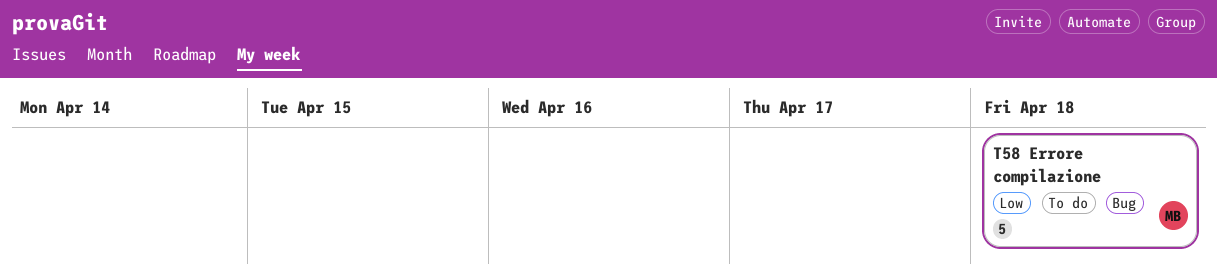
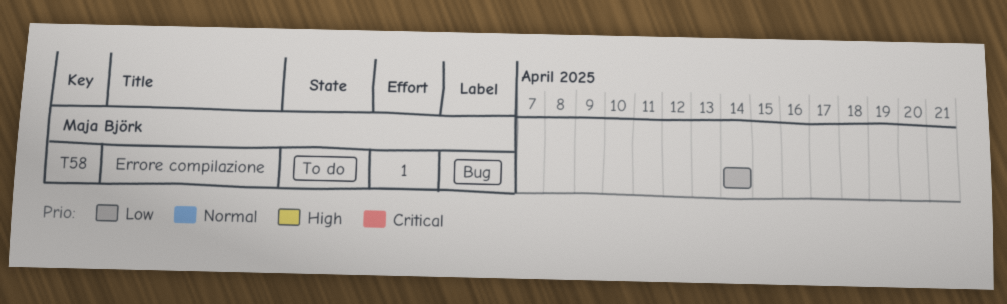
T58, estimate: 5 -> 1
T58, due: Apr 18 -> Apr 14

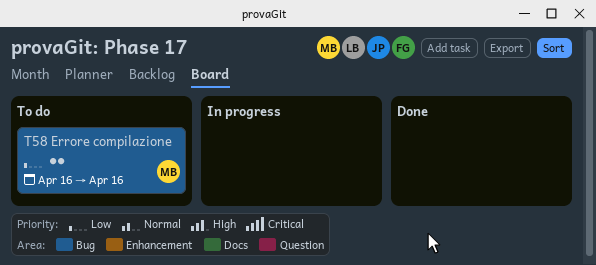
T58, estimate: 1 -> 2
T58, start: Apr 14 -> Apr 16
T58, due: Apr 14 -> Apr 16

